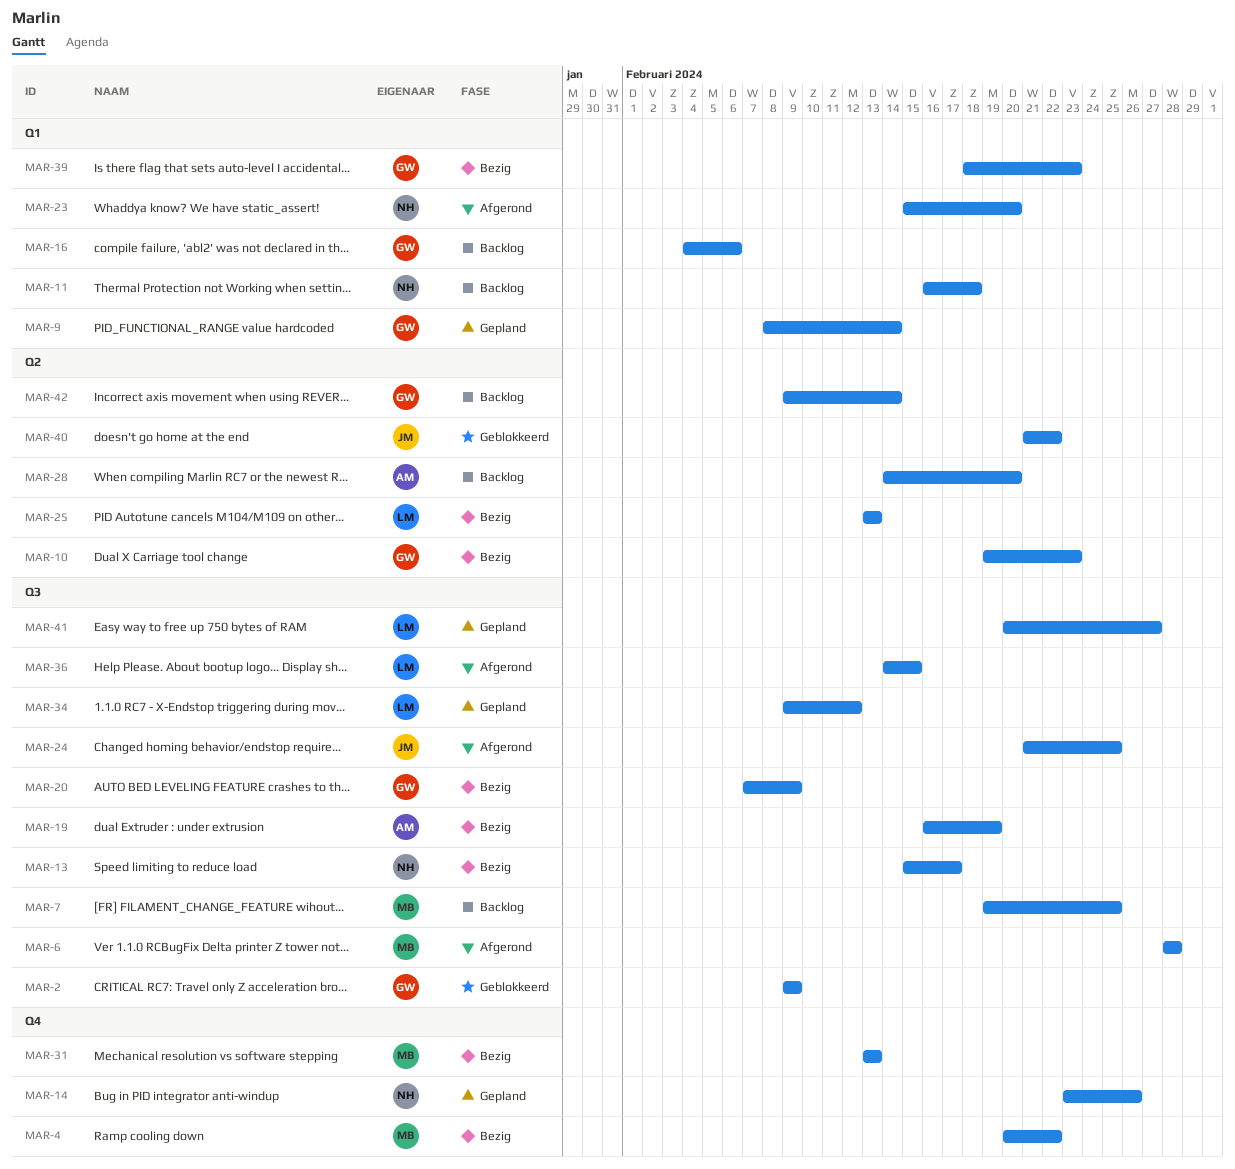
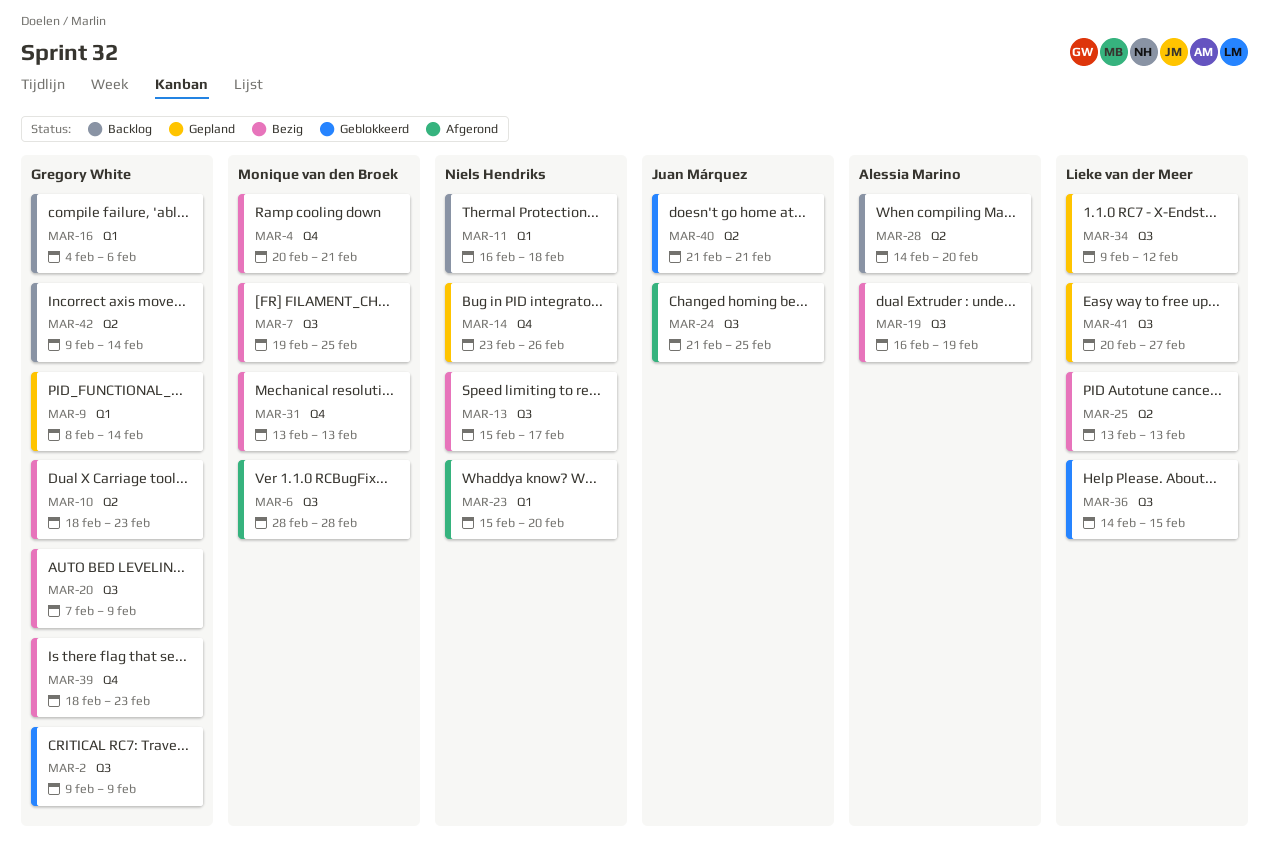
MAR-4, due: Feb 22 -> Feb 21
MAR-7, status: Backlog -> Bezig
MAR-10, start: Feb 19 -> Feb 18
MAR-36, status: Afgerond -> Geblokkeerd
MAR-39, label: Q1 -> Q4
MAR-40, due: Feb 22 -> Feb 21

